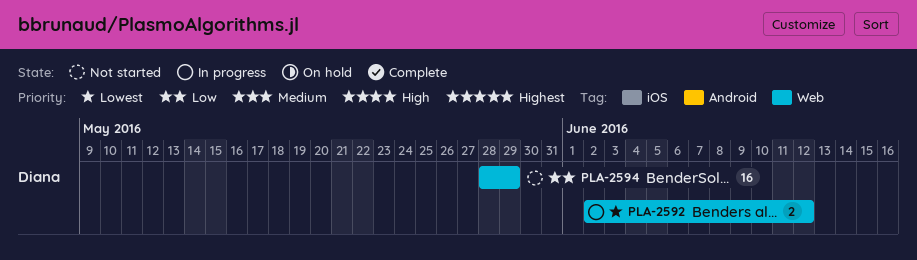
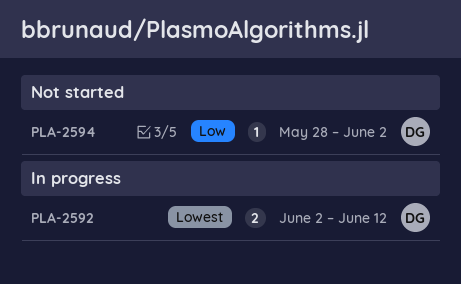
PLA-2594, estimate: 16 -> 1
PLA-2594, due: May 29 -> Jun 2

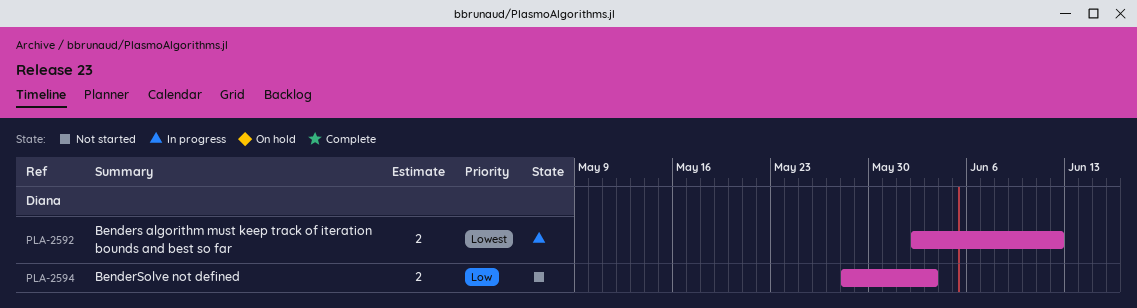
PLA-2594, estimate: 1 -> 2
PLA-2594, due: Jun 2 -> Jun 3

